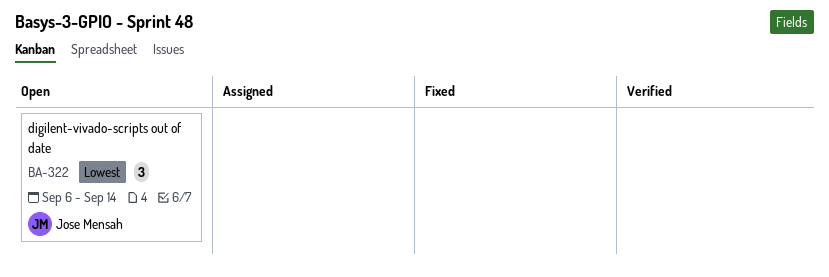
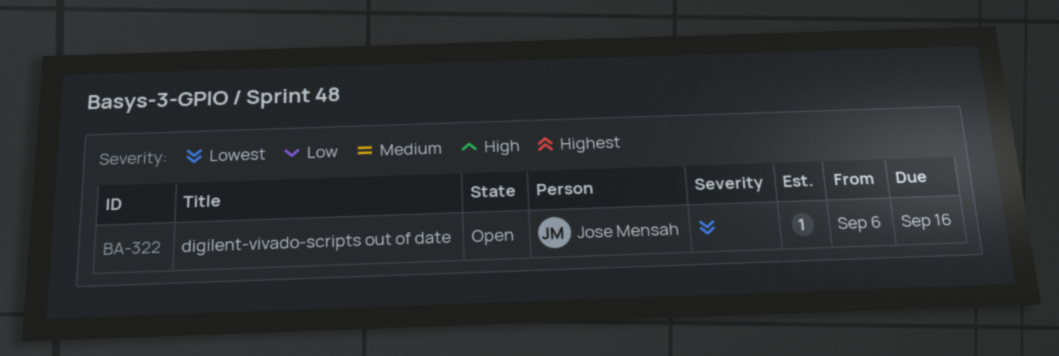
BA-322, estimate: 3 -> 1
BA-322, due: Sep 14 -> Sep 16

